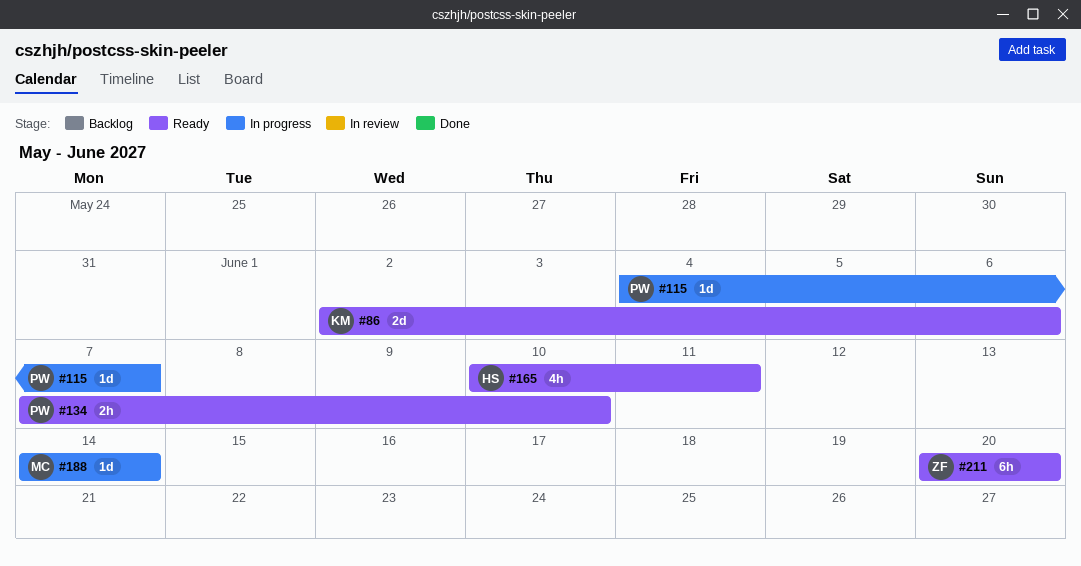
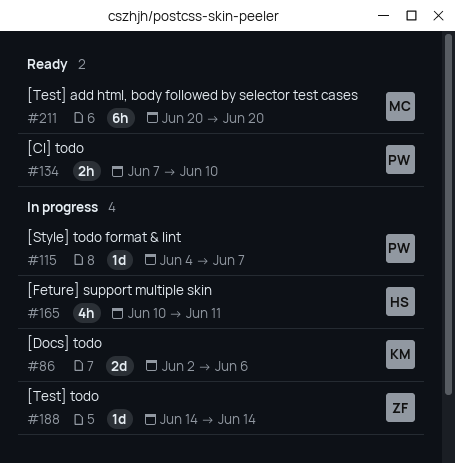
#86, status: Ready -> In progress
#165, status: Ready -> In progress
#188, owner: MC -> ZF
#211, owner: ZF -> MC

